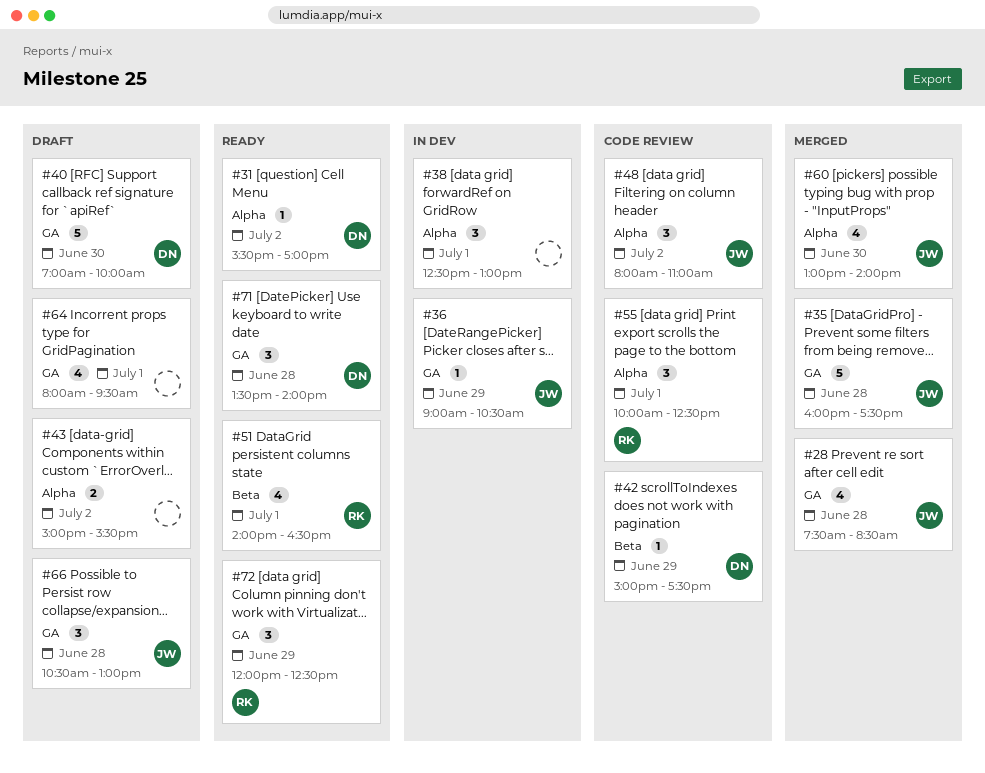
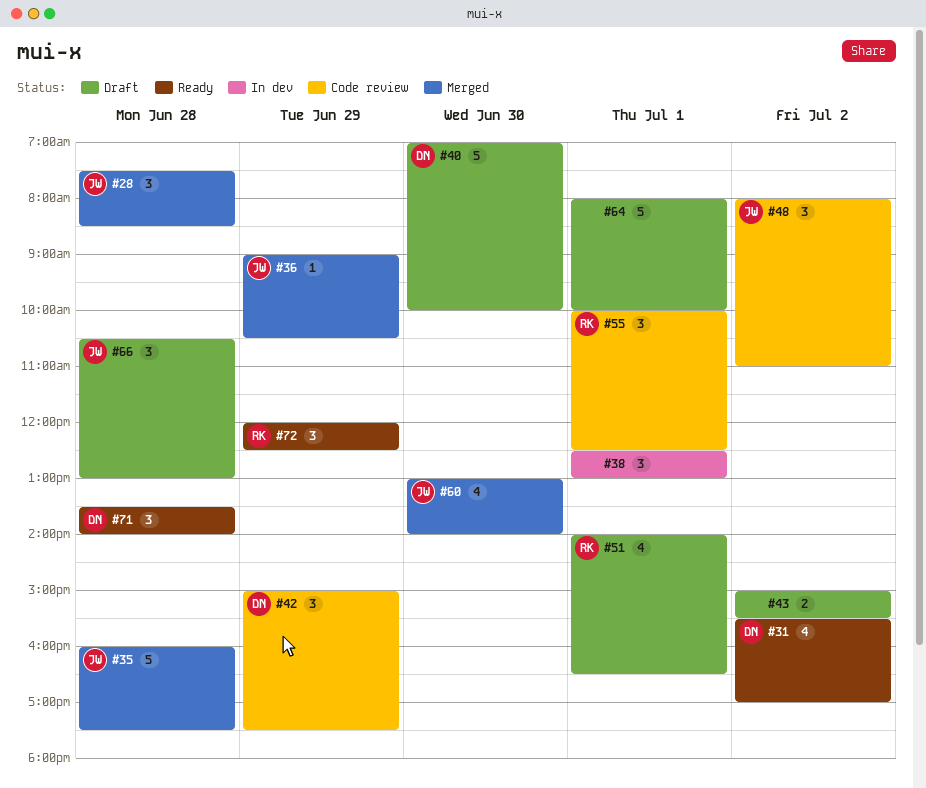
#28, estimate: 4 -> 3
#31, estimate: 1 -> 4
#36, status: In dev -> Merged
#42, estimate: 1 -> 3
#51, status: Ready -> Draft
#64, estimate: 4 -> 5
#64, ends: 09:30 -> 10:00

